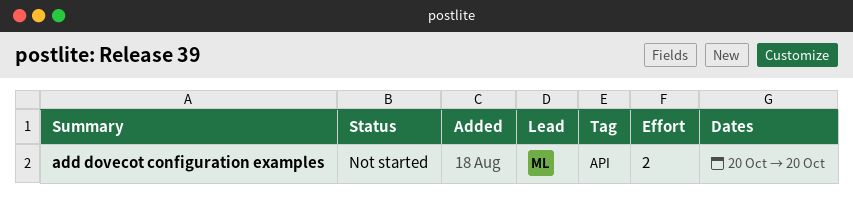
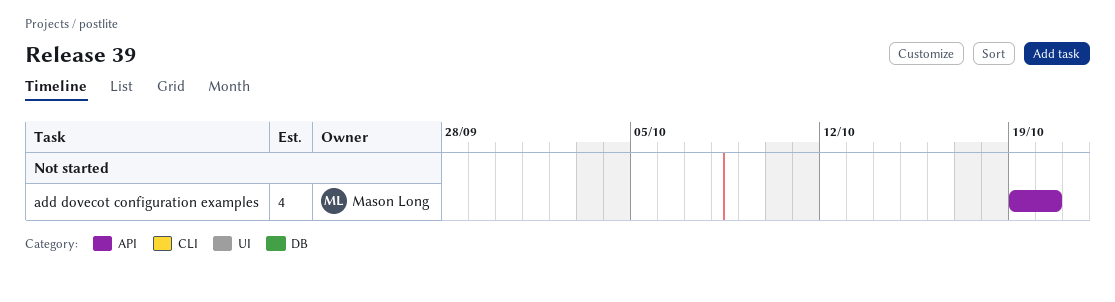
add dovecot configuration examples, estimate: 2 -> 4
add dovecot configuration examples, start: Oct 20 -> Oct 19

